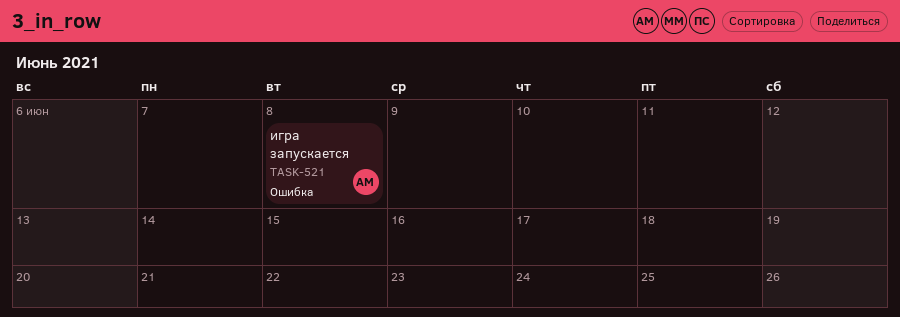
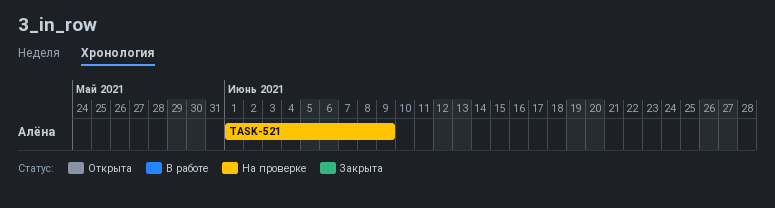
TASK-521, due: Jun 8 -> Jun 9

